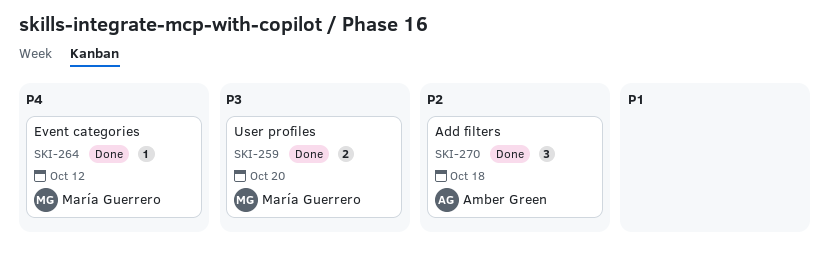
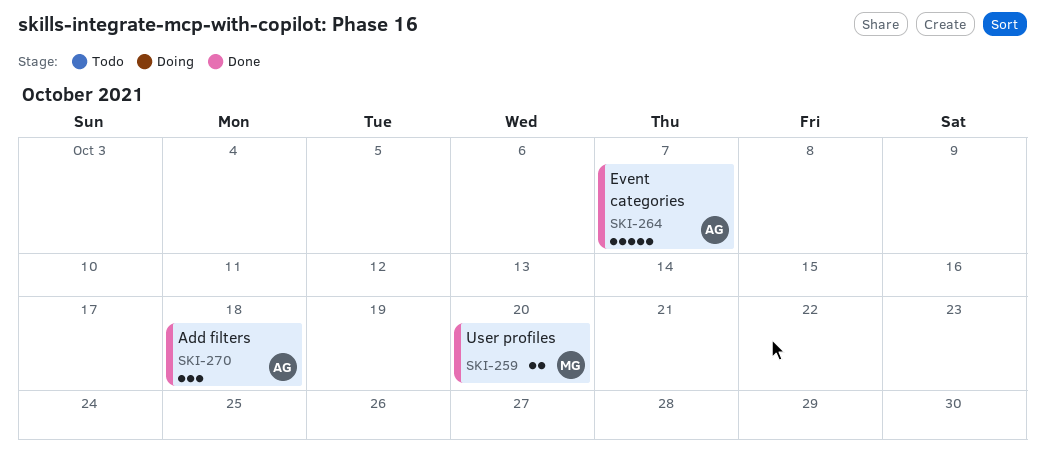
SKI-264, owner: María Guerrero -> Amber Green
SKI-264, estimate: 1 -> 5
SKI-264, due: Oct 12 -> Oct 7

